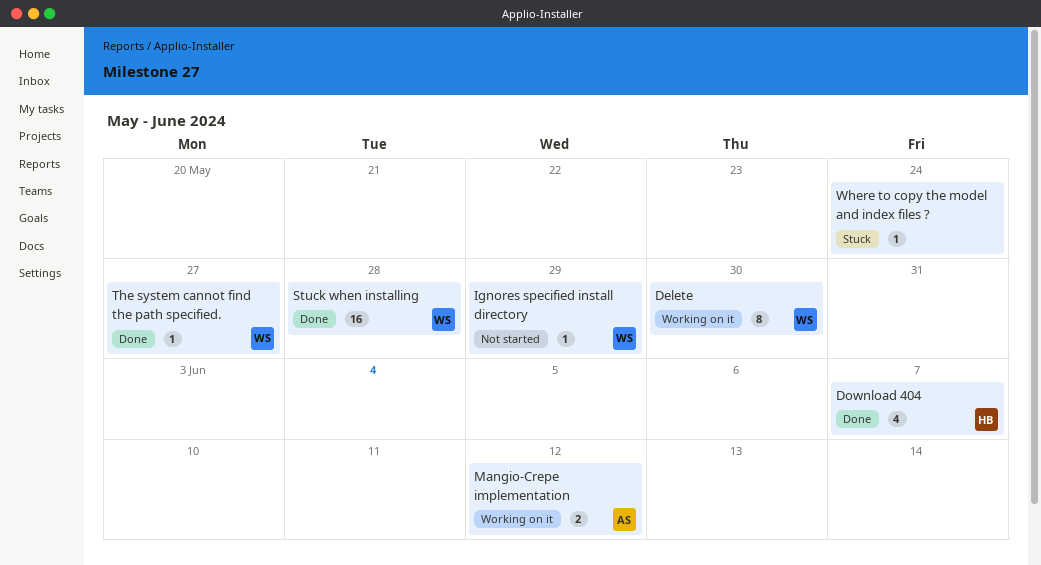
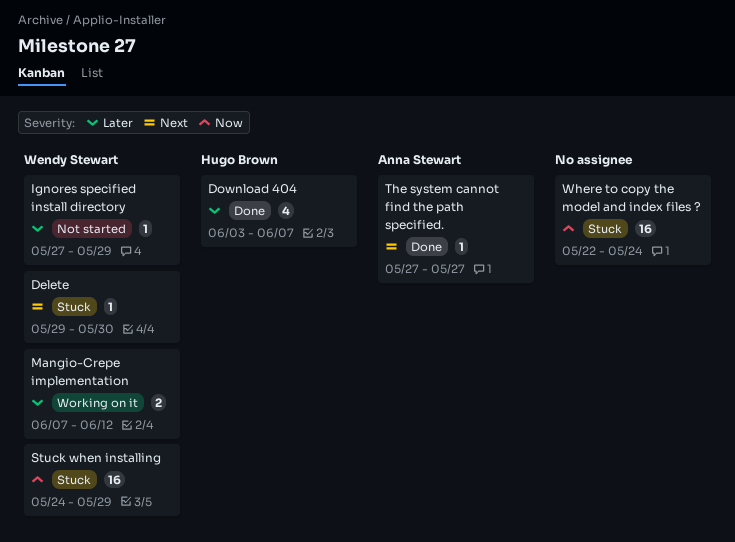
Delete, status: Working on it -> Stuck
Delete, estimate: 8 -> 1
Mangio-Crepe implementation, owner: Anna Stewart -> Wendy Stewart
Stuck when installing, status: Done -> Stuck
Stuck when installing, due: May 28 -> May 29
The system cannot find the path specified., owner: Wendy Stewart -> Anna Stewart
Where to copy the model and index files ?, estimate: 1 -> 16

